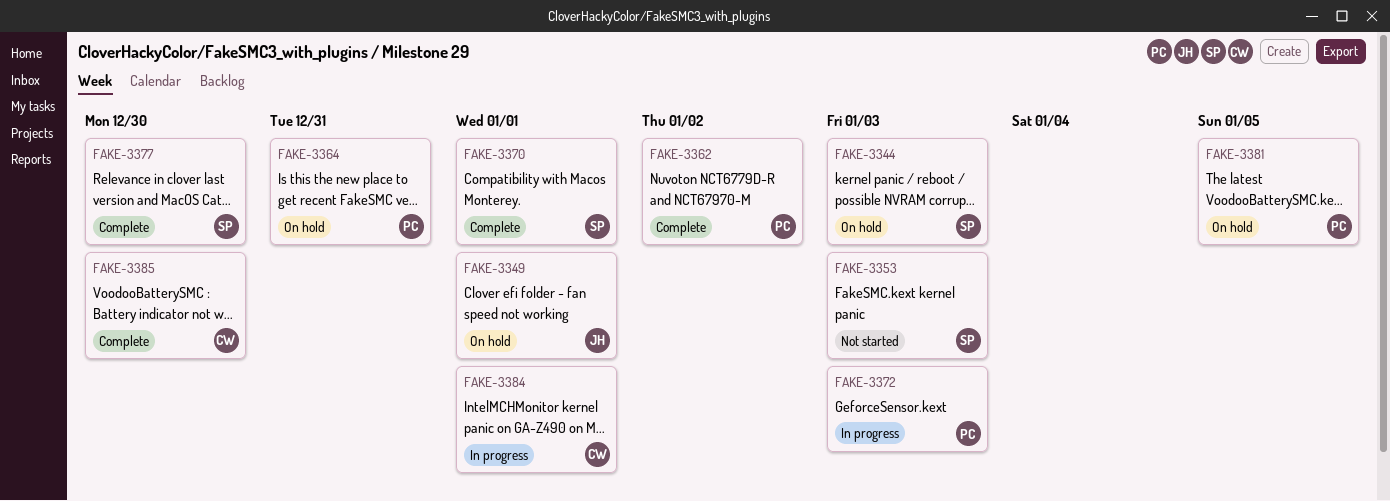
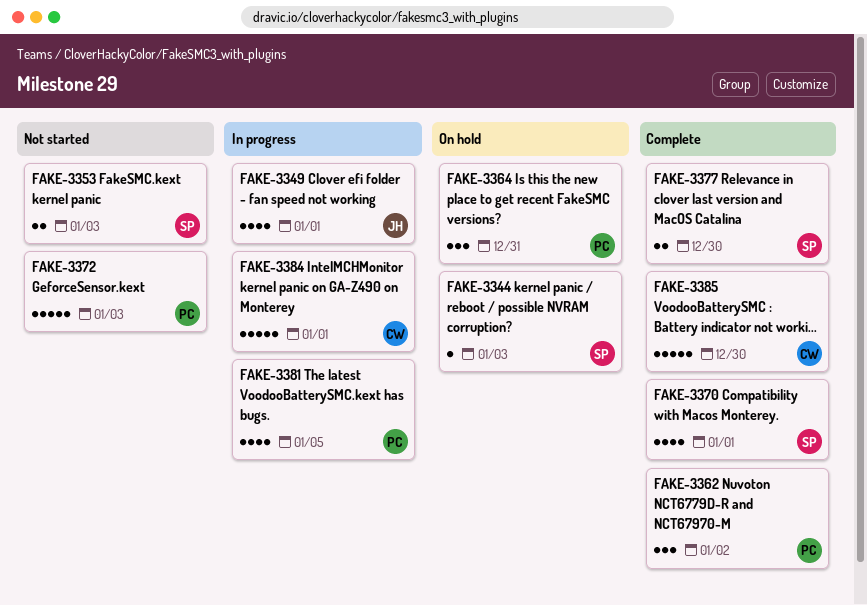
FAKE-3349, status: On hold -> In progress
FAKE-3372, status: In progress -> Not started
FAKE-3381, status: On hold -> In progress

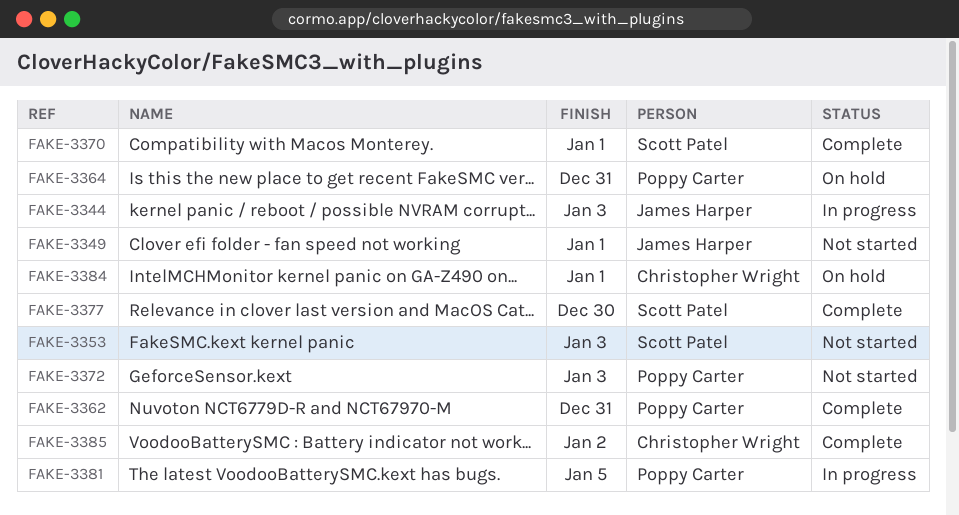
FAKE-3344, status: On hold -> In progress
FAKE-3344, owner: Scott Patel -> James Harper
FAKE-3349, status: In progress -> Not started
FAKE-3362, due: Jan 2 -> Dec 31
FAKE-3384, status: In progress -> On hold
FAKE-3385, due: Dec 30 -> Jan 2

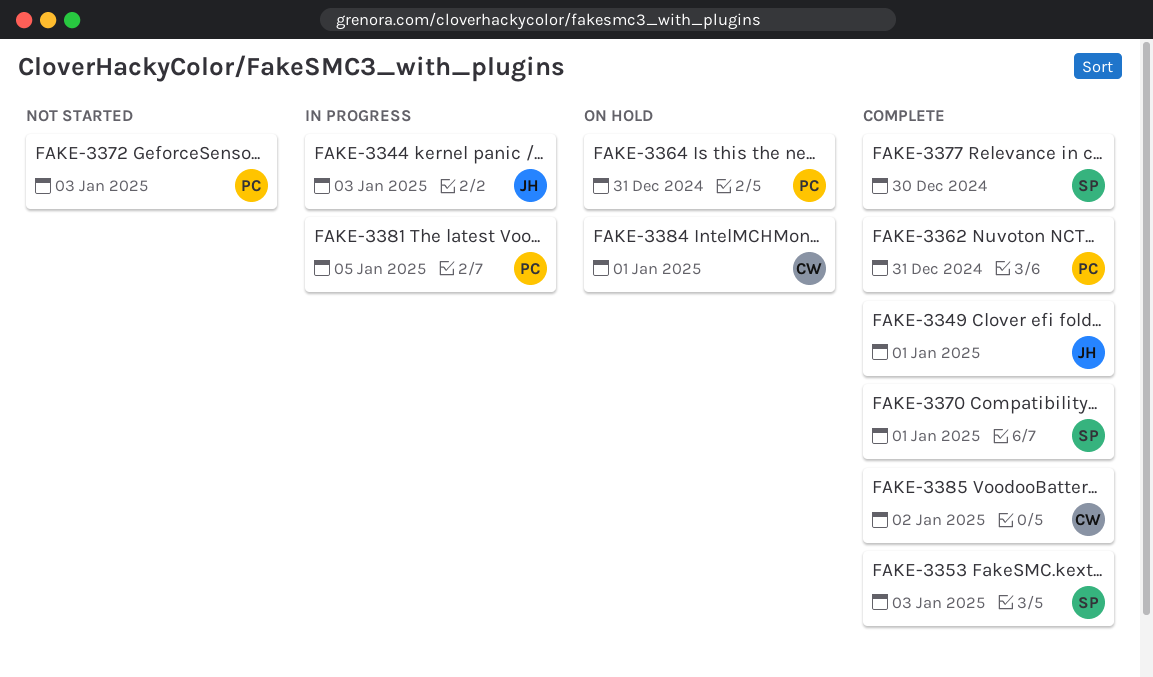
FAKE-3349, status: Not started -> Complete
FAKE-3353, status: Not started -> Complete

